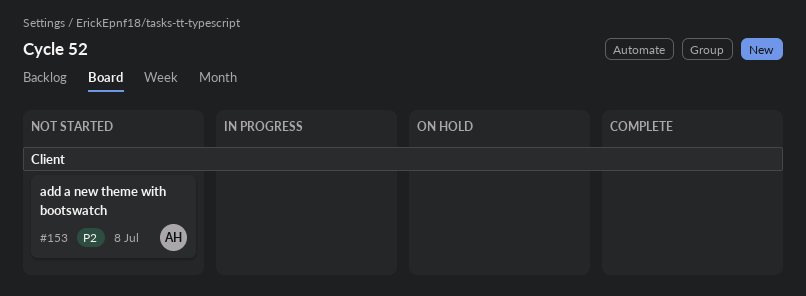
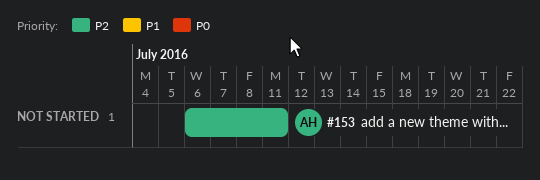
#153, due: Jul 8 -> Jul 11

